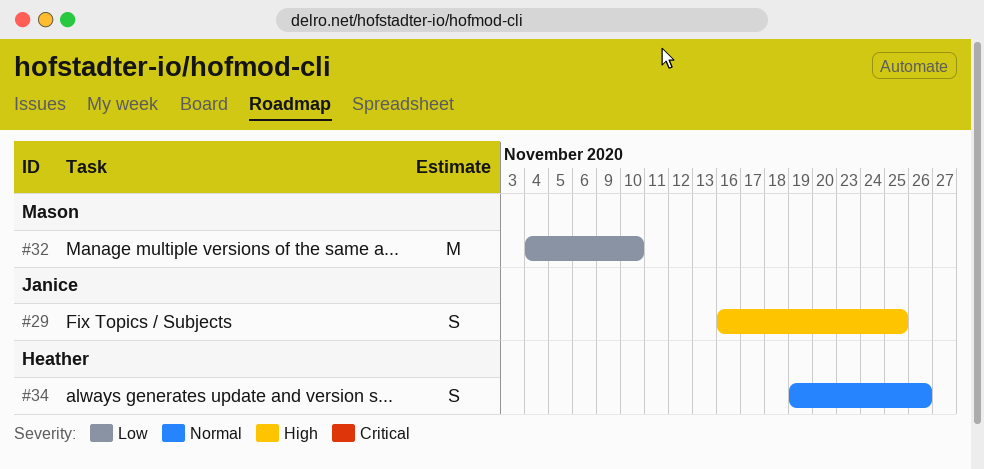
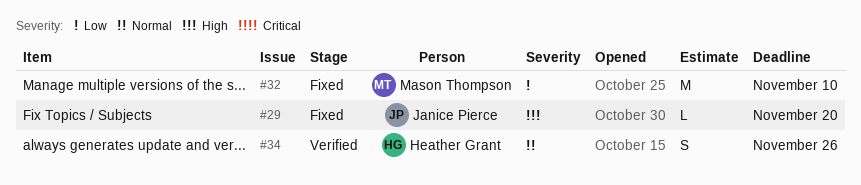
#29, estimate: S -> L
#29, due: Nov 25 -> Nov 20

